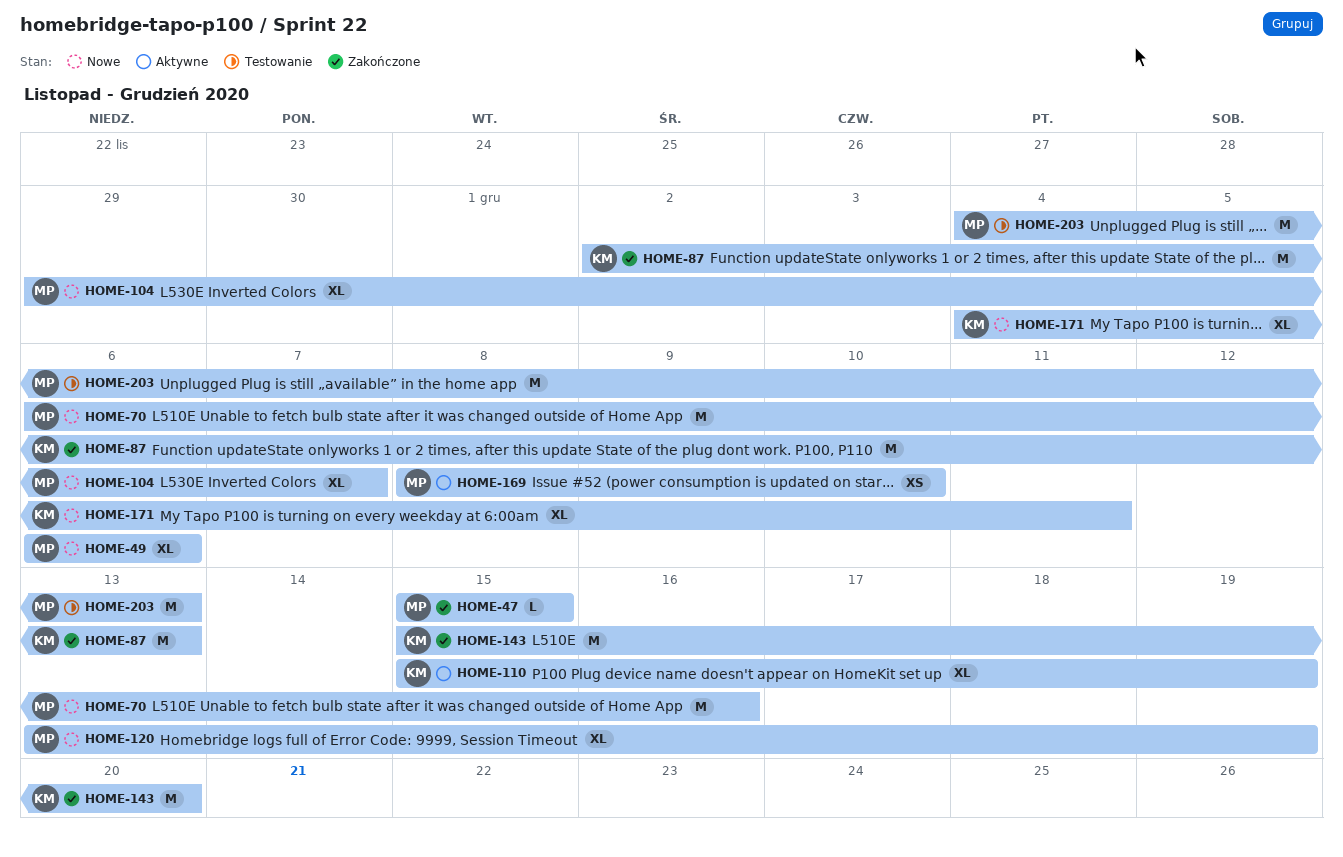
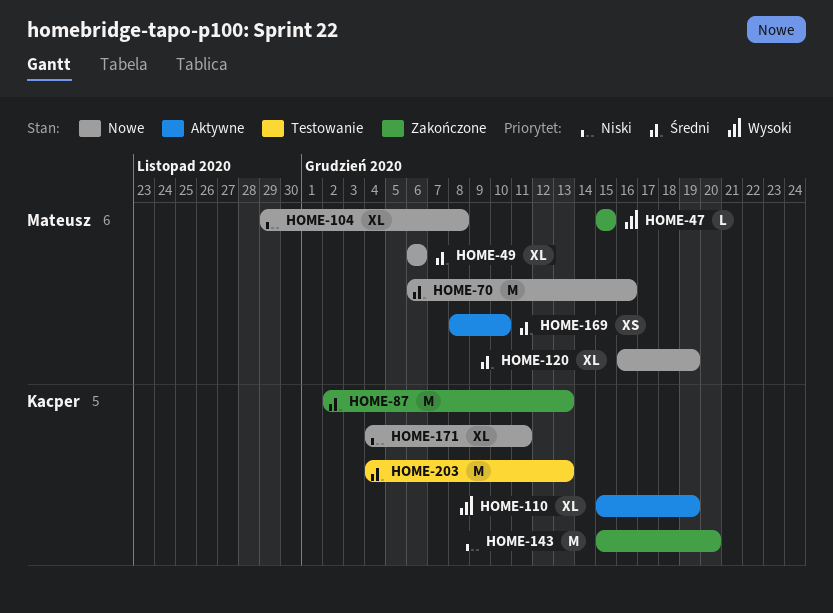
HOME-104, due: Dec 7 -> Dec 8
HOME-120, start: Dec 13 -> Dec 16
HOME-203, owner: Mateusz -> Kacper

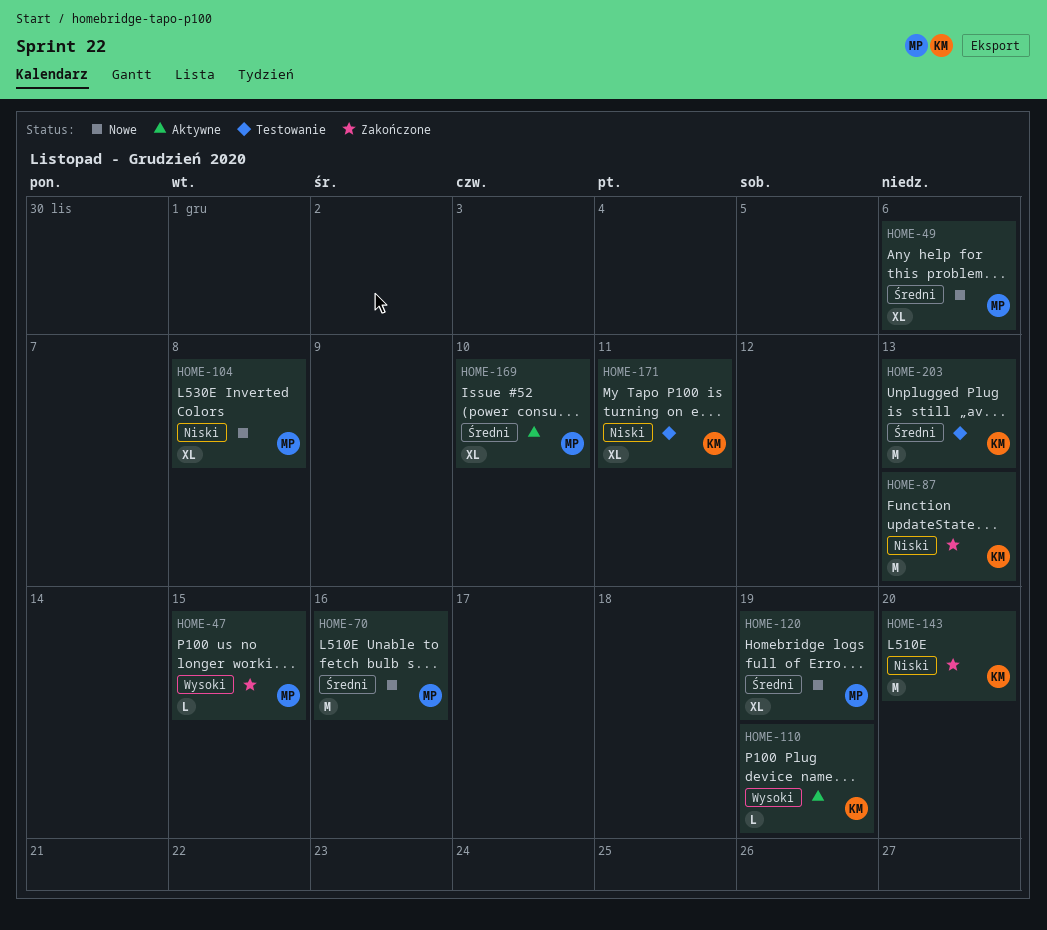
HOME-87, priority: Średni -> Niski
HOME-110, estimate: XL -> L
HOME-169, estimate: XS -> XL
HOME-171, status: Nowe -> Testowanie

